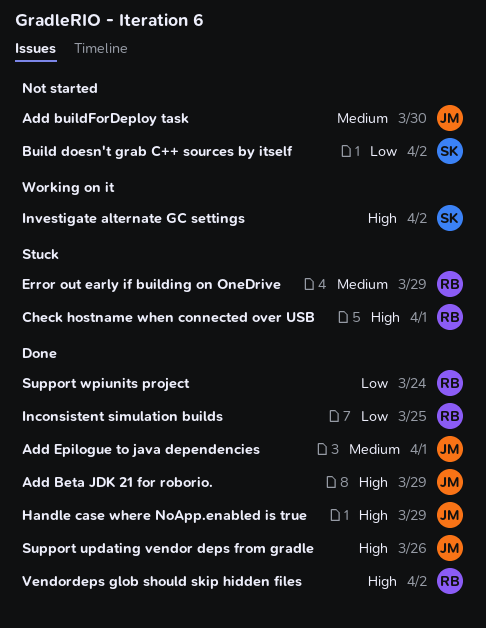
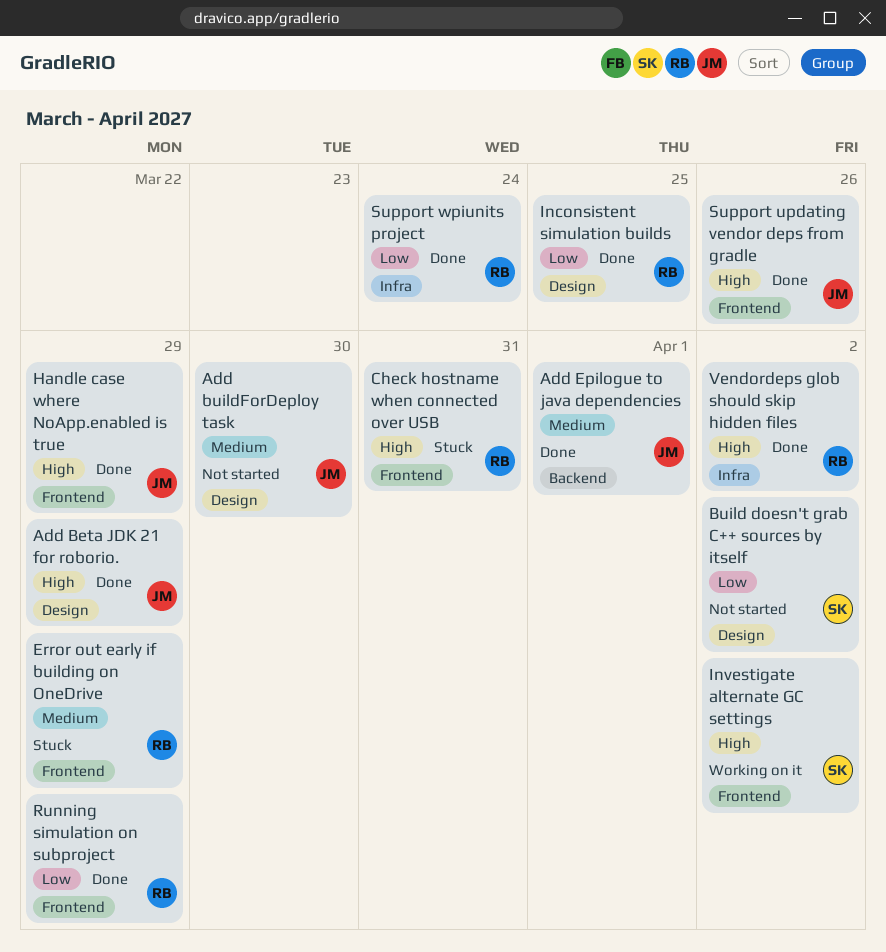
Check hostname when connected over USB, due: Apr 1 -> Mar 31
Running simulation on subproject: none -> present

